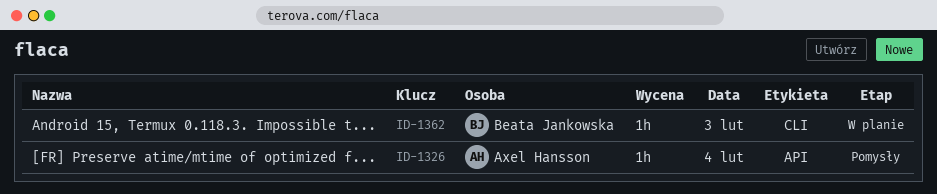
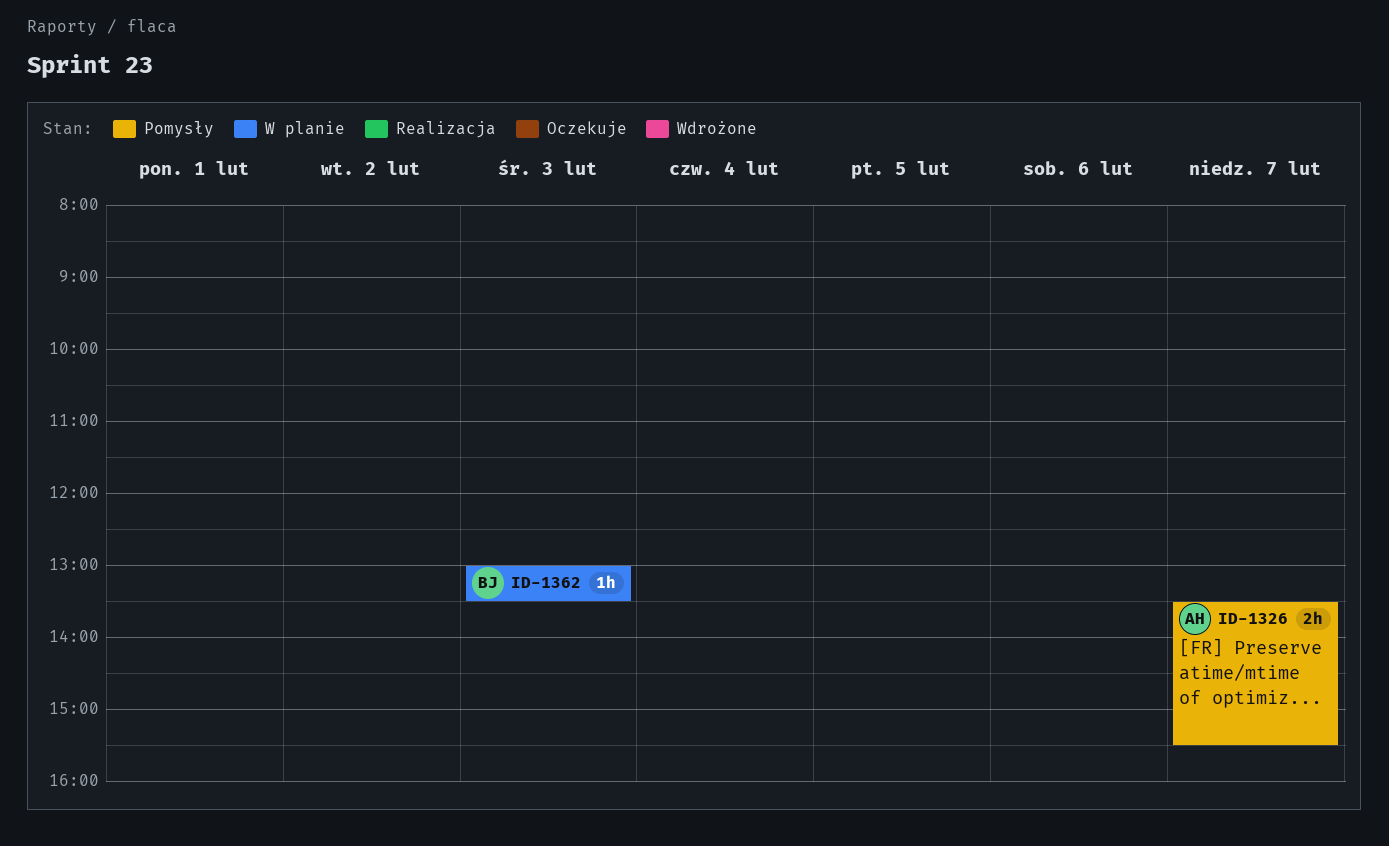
ID-1326, estimate: 1h -> 2h
ID-1326, day: Feb 4 -> Feb 7

